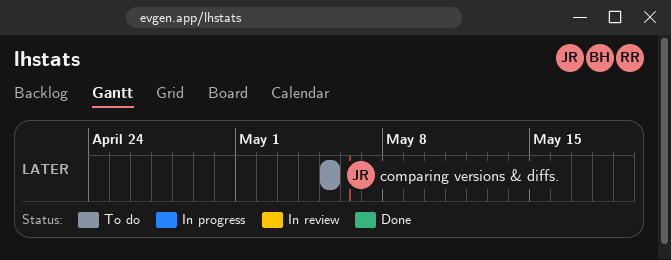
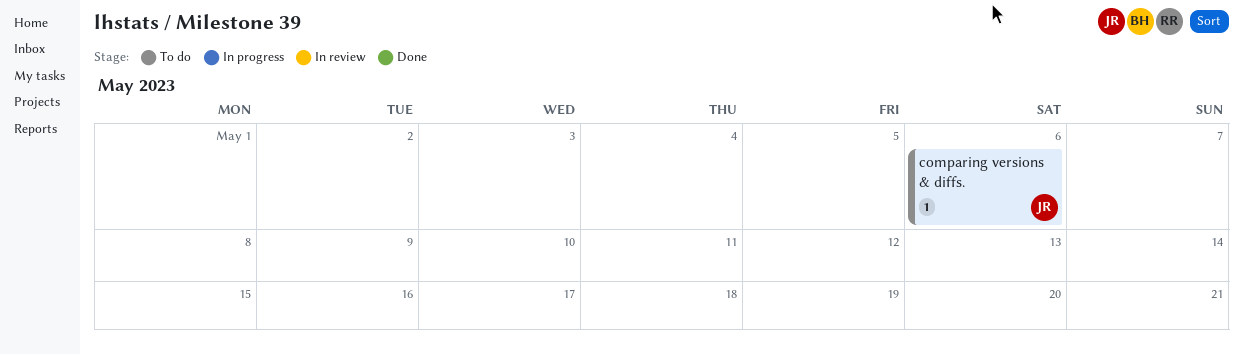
comparing versions & diffs., due: May 5 -> May 6

